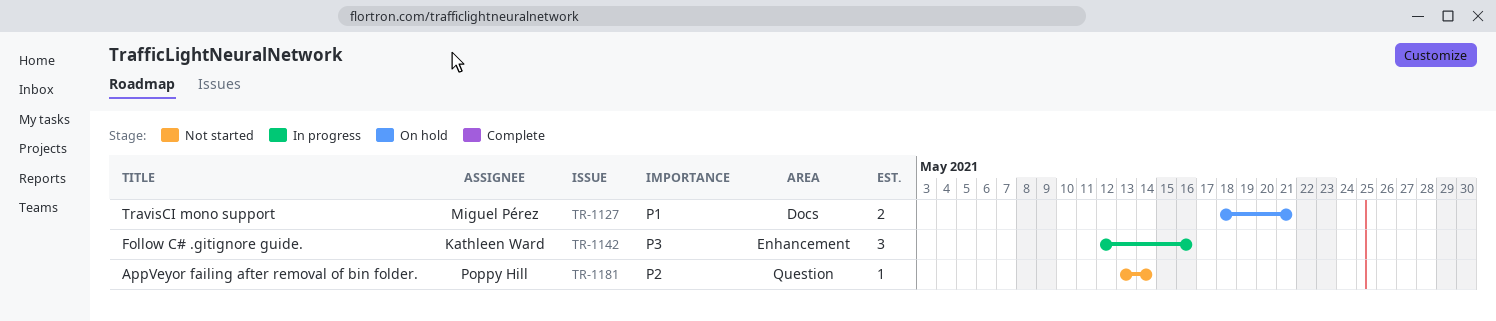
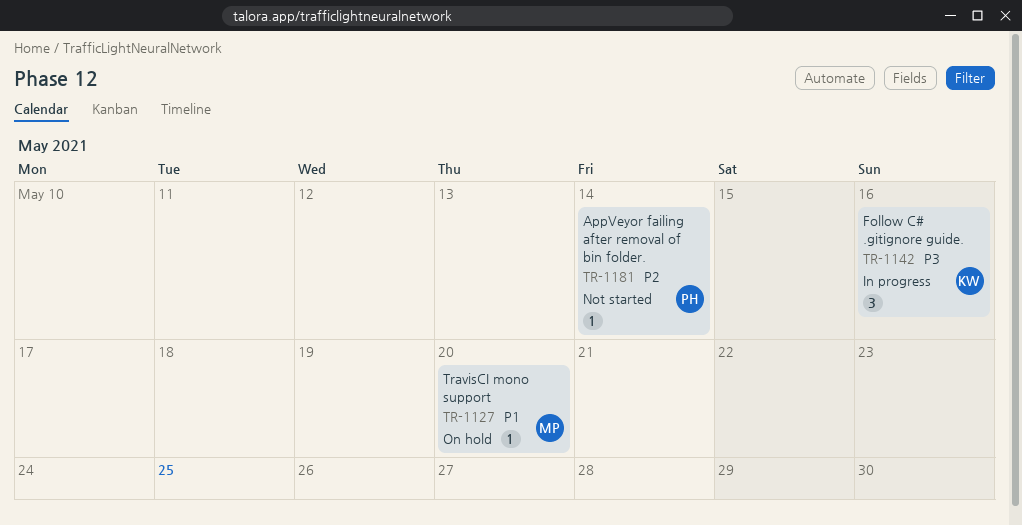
TR-1127, estimate: 2 -> 1
TR-1127, due: May 21 -> May 20

